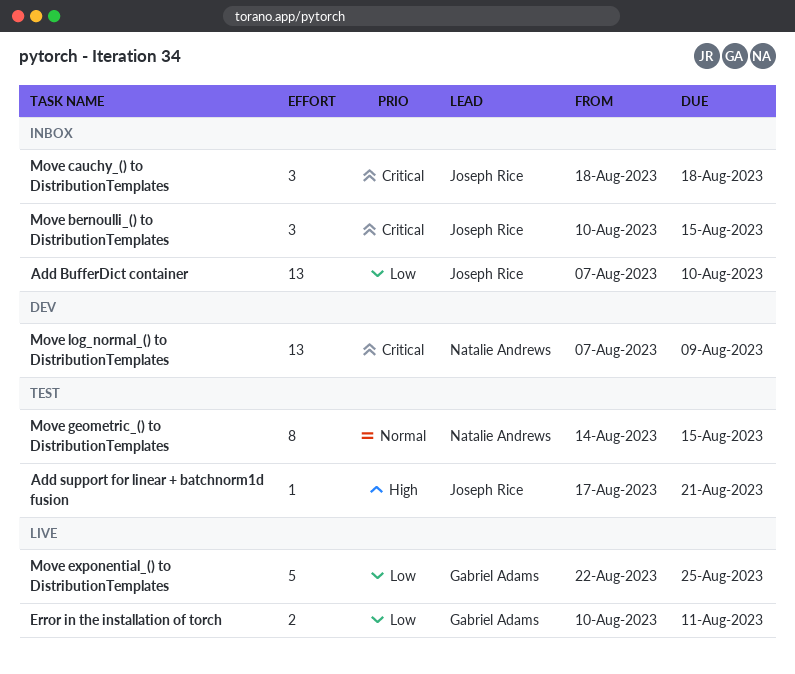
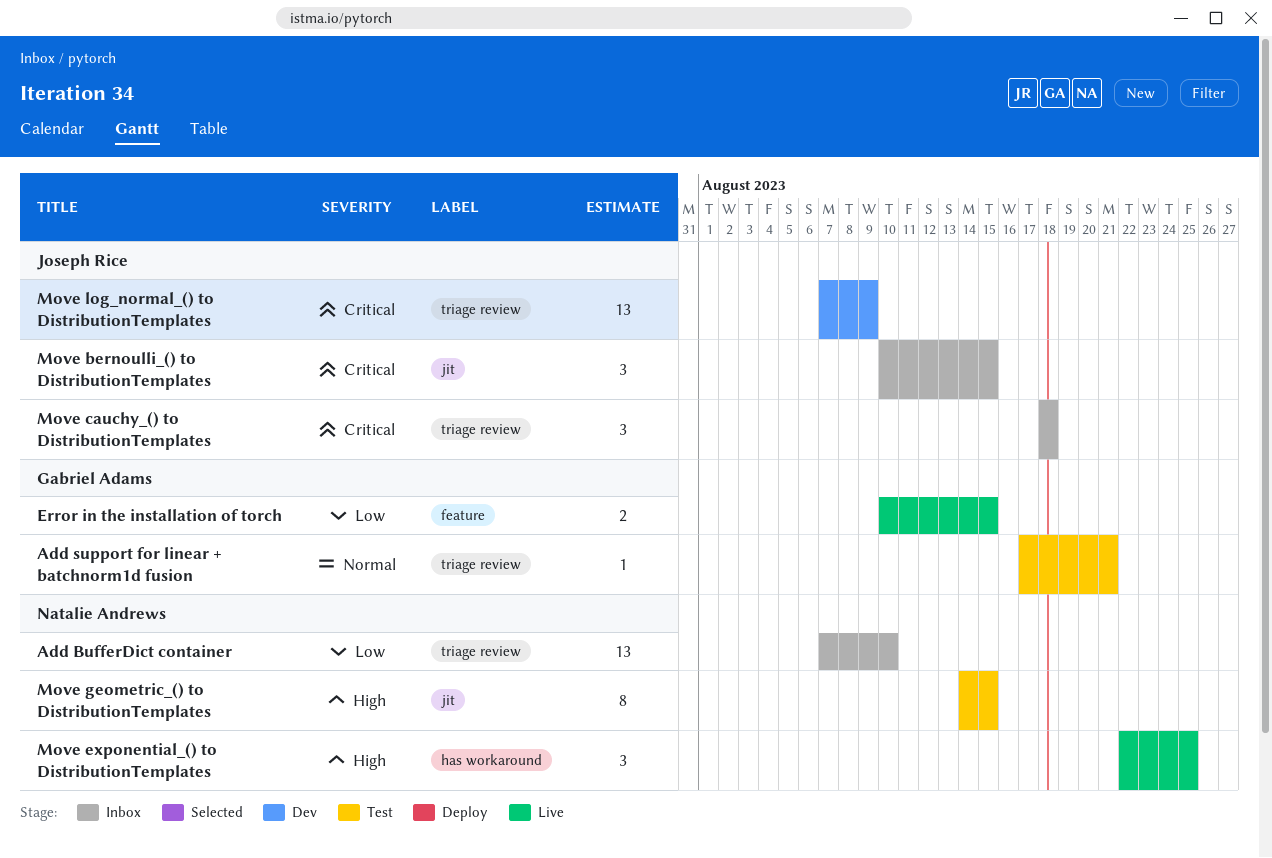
Add BufferDict container, owner: Joseph Rice -> Natalie Andrews
Add support for linear + batchnorm1d fusion, owner: Joseph Rice -> Gabriel Adams
Add support for linear + batchnorm1d fusion, priority: High -> Normal
Error in the installation of torch, due: Aug 11 -> Aug 15
Move exponential_() to DistributionTemplates, owner: Gabriel Adams -> Natalie Andrews
Move exponential_() to DistributionTemplates, priority: Low -> High
Move exponential_() to DistributionTemplates, estimate: 5 -> 3
Move geometric_() to DistributionTemplates, priority: Normal -> High
Move log_normal_() to DistributionTemplates, owner: Natalie Andrews -> Joseph Rice

